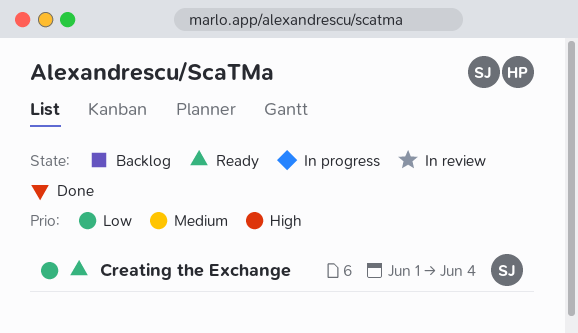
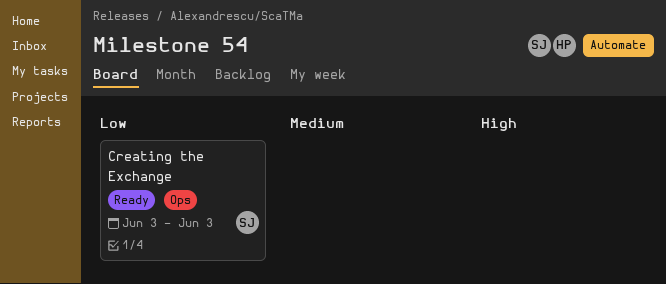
Creating the Exchange, start: Jun 1 -> Jun 3
Creating the Exchange, due: Jun 4 -> Jun 3

